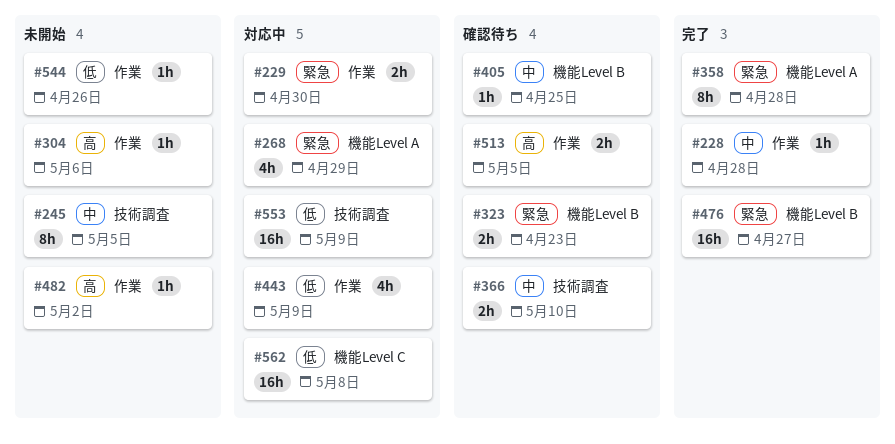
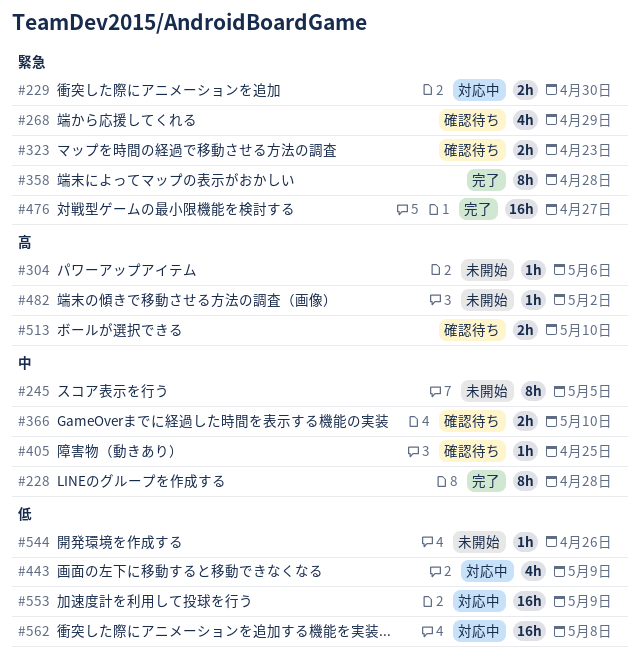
#228, estimate: 1h -> 8h
#268, status: 対応中 -> 確認待ち
#513, due: May 5 -> May 10

